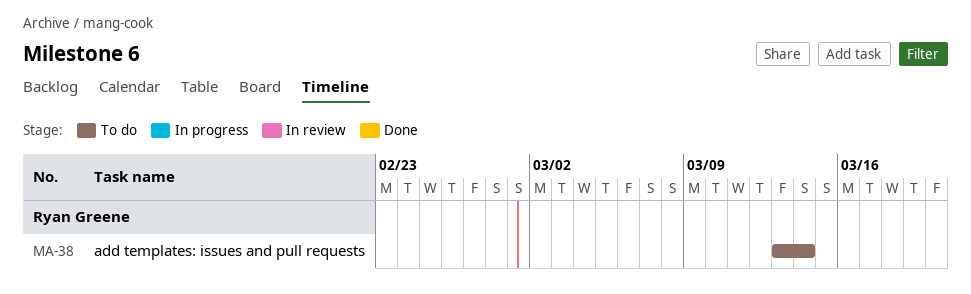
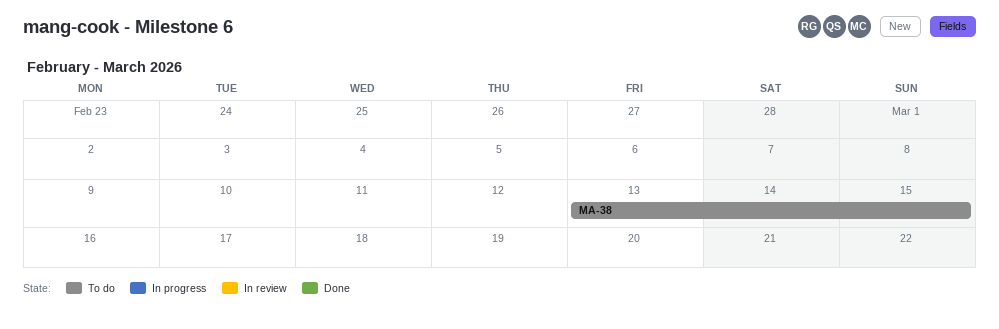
MA-38, due: Mar 14 -> Mar 15

